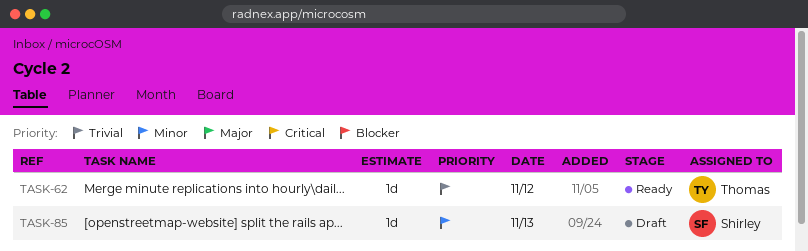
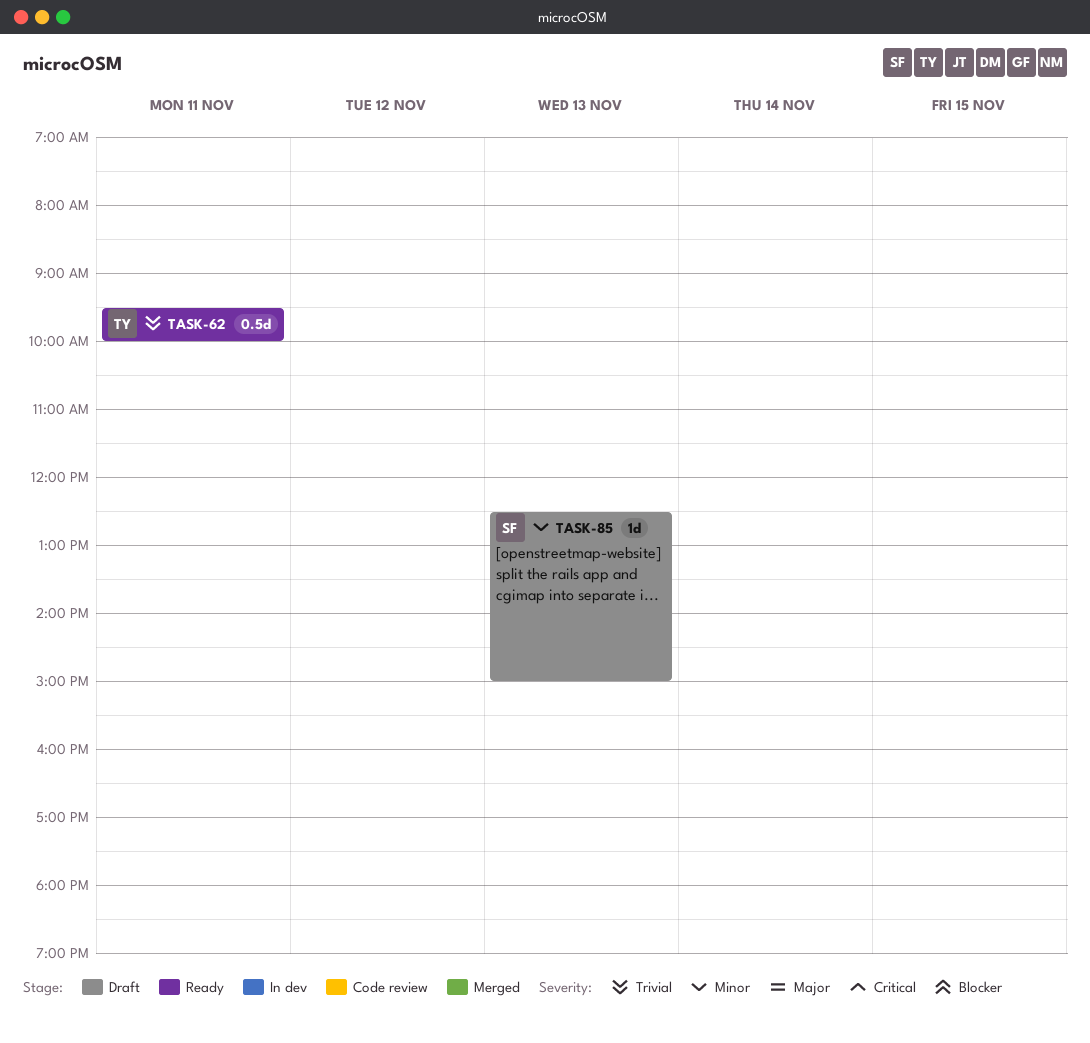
TASK-62, estimate: 1d -> 0.5d
TASK-62, day: Nov 12 -> Nov 11

